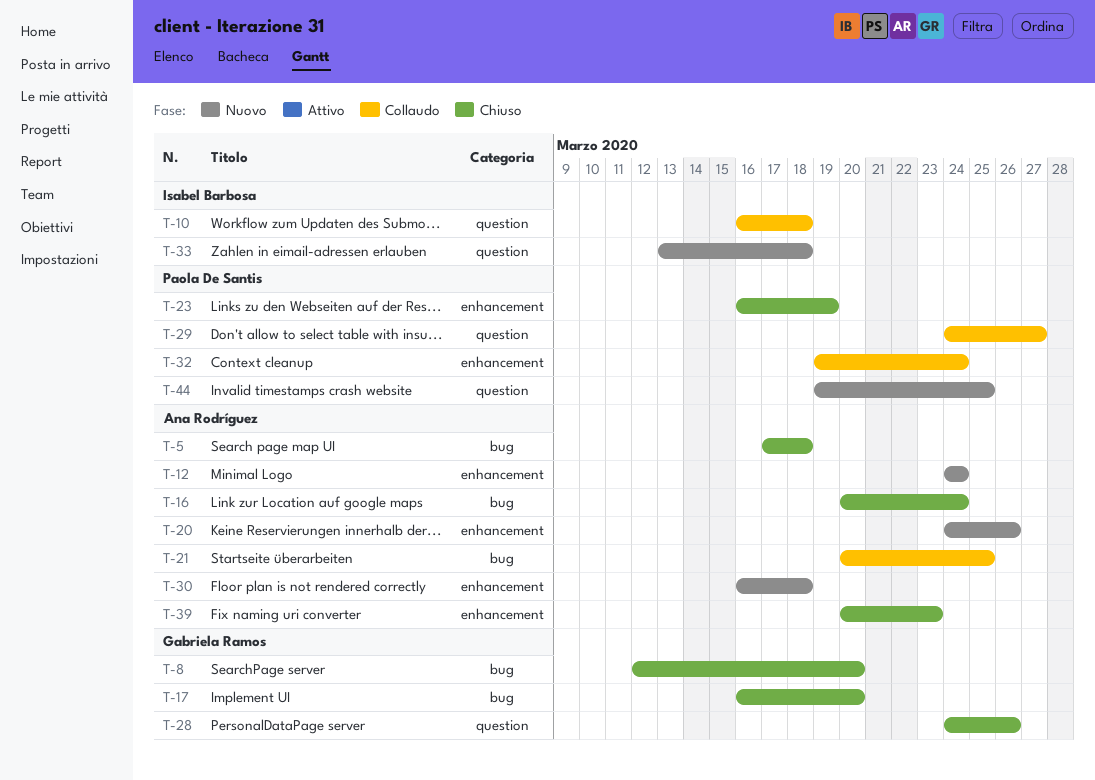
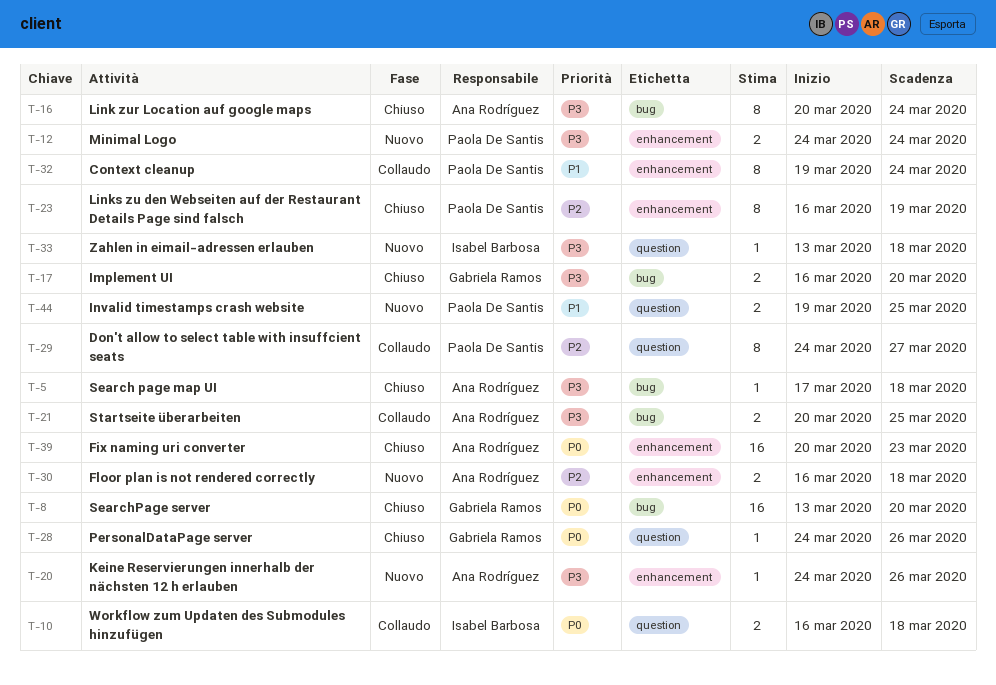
T-8, start: Mar 12 -> Mar 13
T-12, owner: Ana Rodríguez -> Paola De Santis

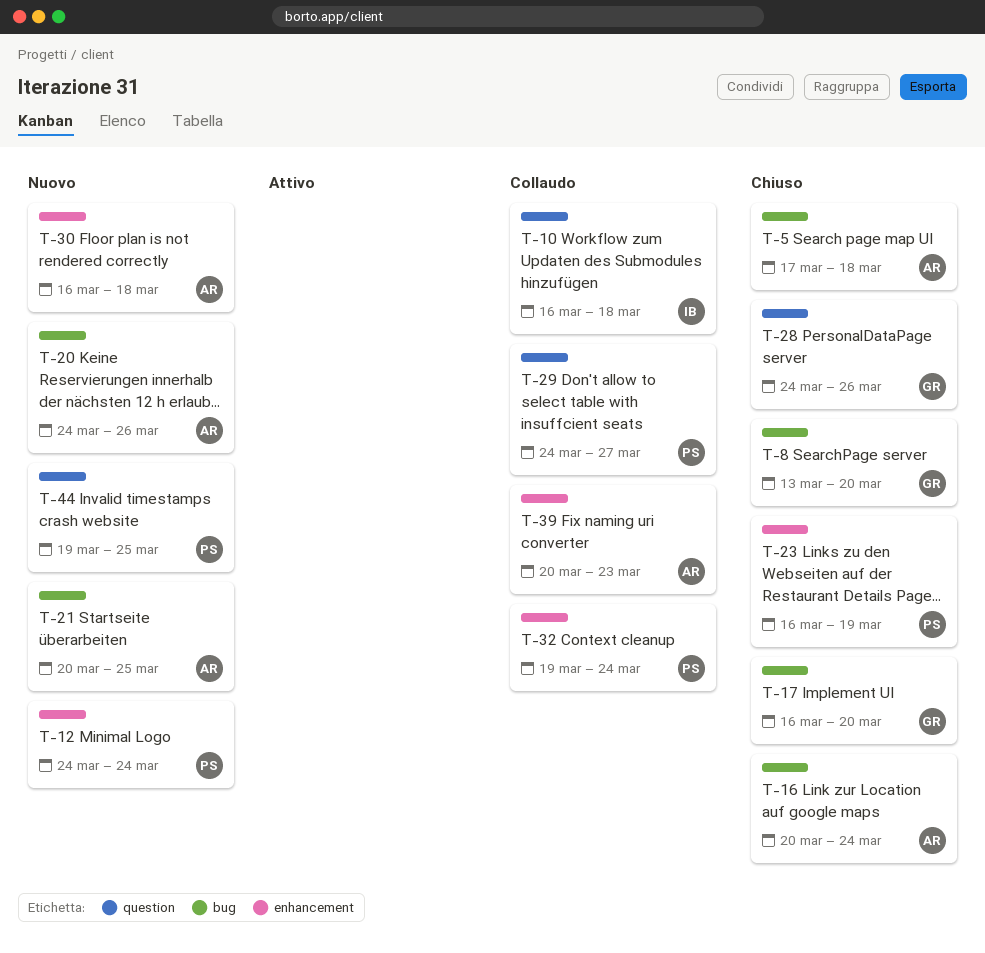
T-20, label: enhancement -> bug
T-21, status: Collaudo -> Nuovo
T-33: present -> none
T-39, status: Chiuso -> Collaudo

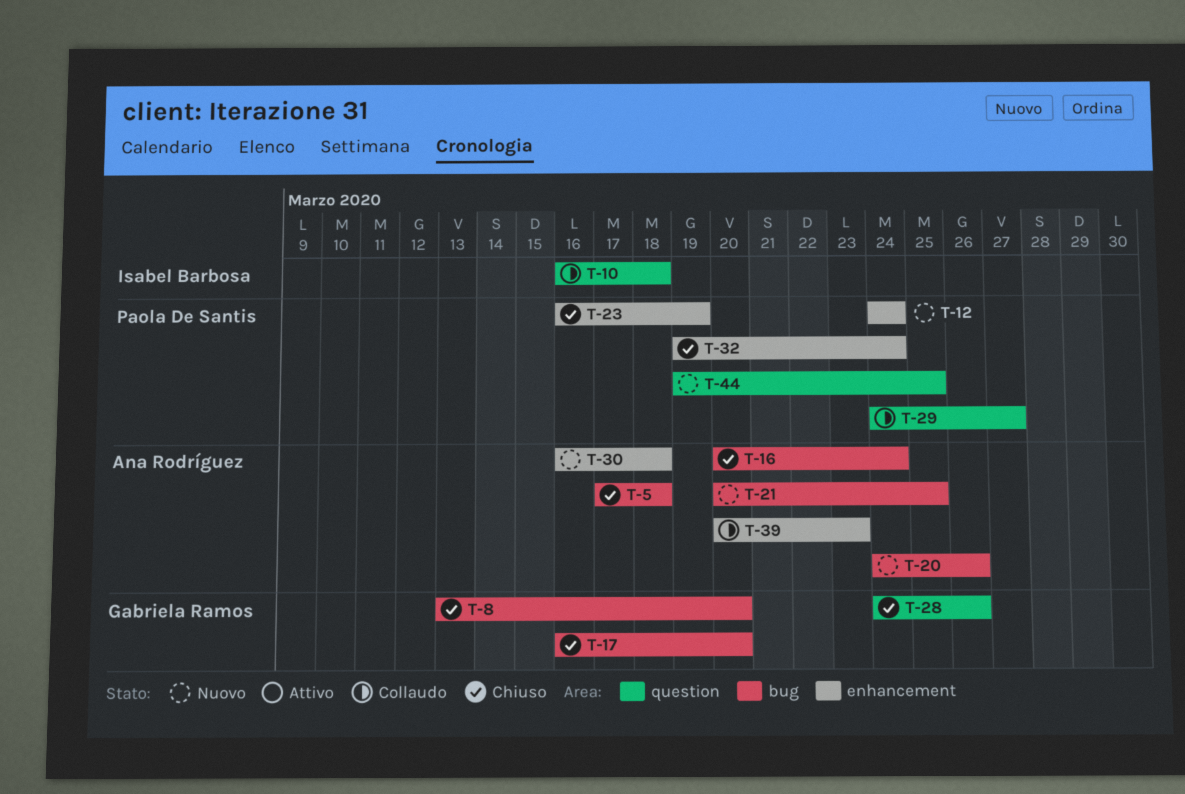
T-32, status: Collaudo -> Chiuso

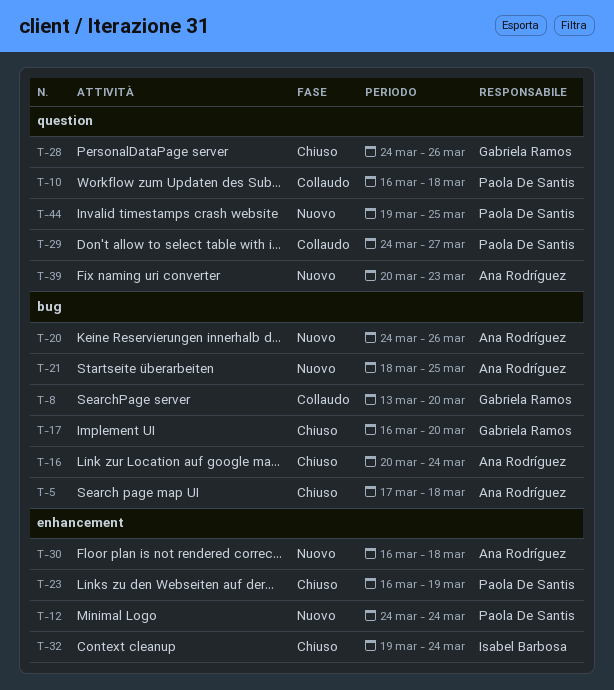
T-8, status: Chiuso -> Collaudo
T-10, owner: Isabel Barbosa -> Paola De Santis
T-21, start: Mar 20 -> Mar 18
T-32, owner: Paola De Santis -> Isabel Barbosa
T-39, status: Collaudo -> Nuovo
T-39, label: enhancement -> question

